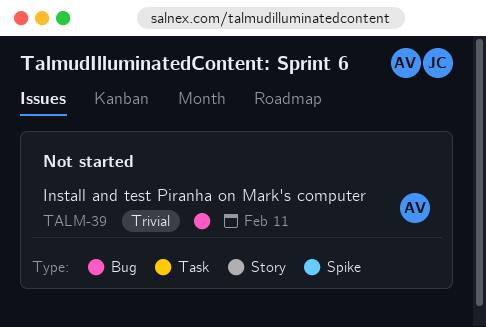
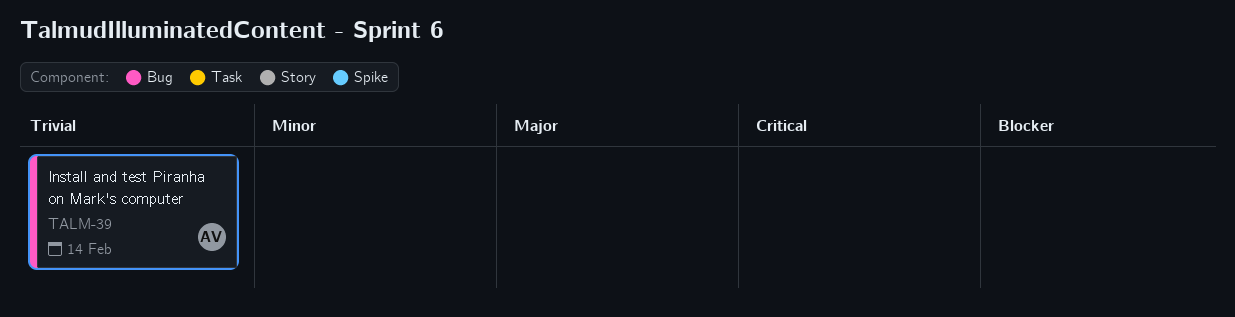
TALM-39, due: Feb 11 -> Feb 14

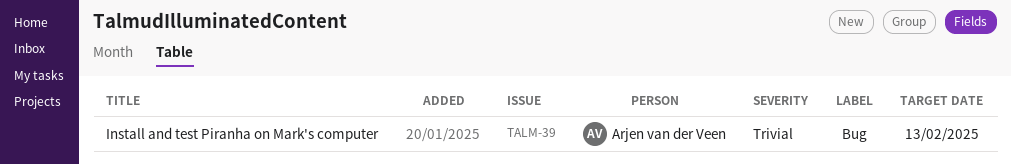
TALM-39, due: Feb 14 -> Feb 13

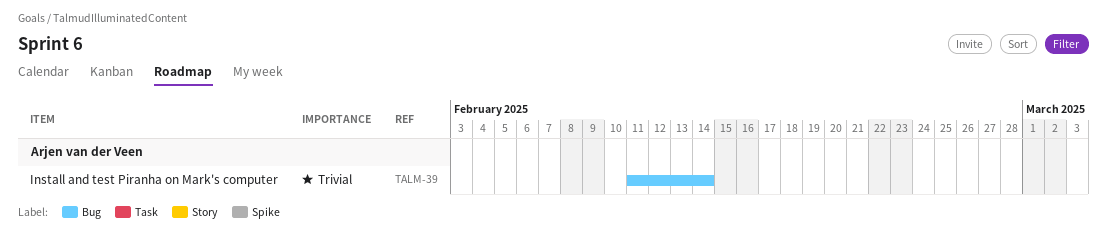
TALM-39, due: Feb 13 -> Feb 14

